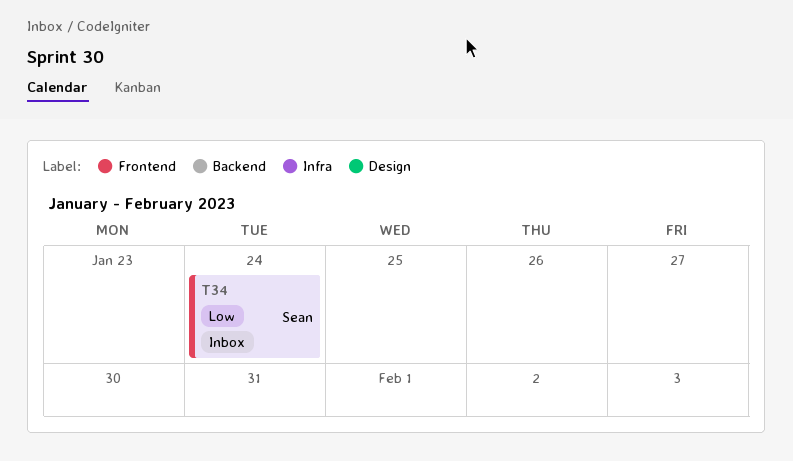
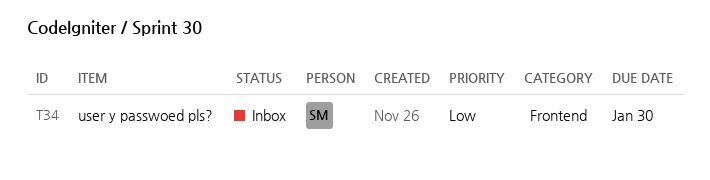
T34, due: Jan 24 -> Jan 30

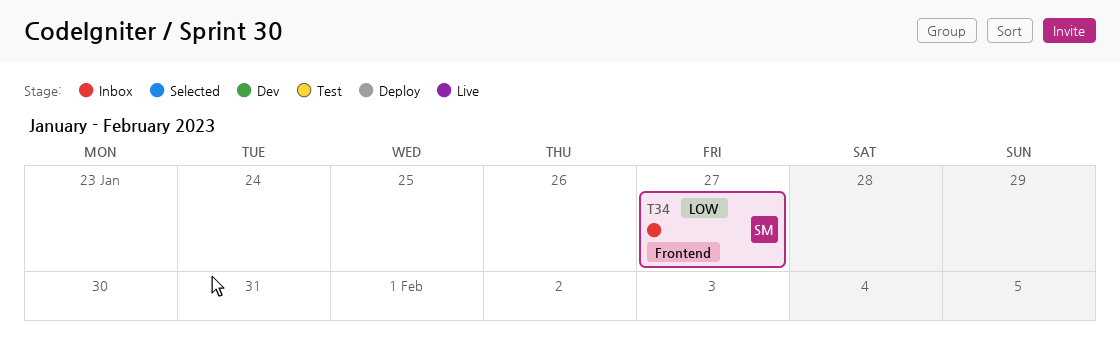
T34, due: Jan 30 -> Jan 27

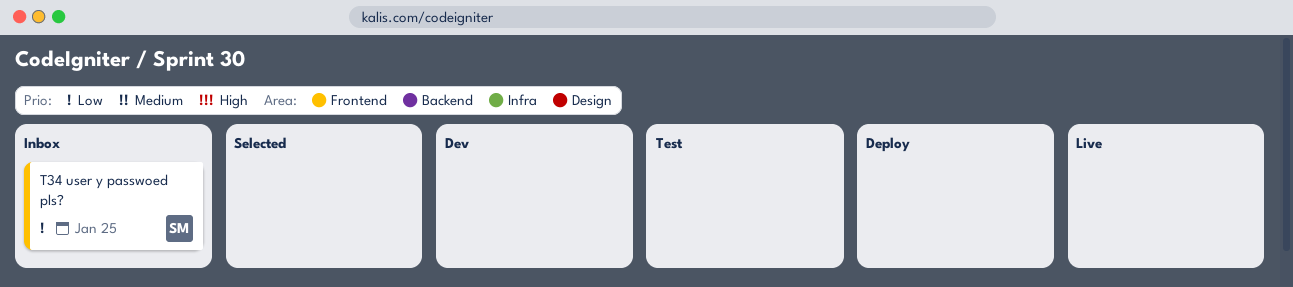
T34, due: Jan 27 -> Jan 25

